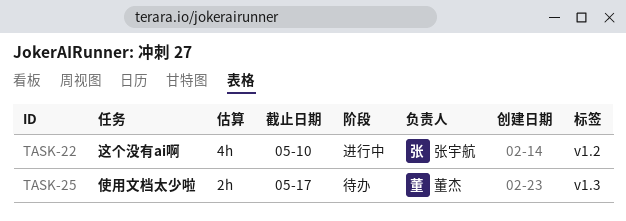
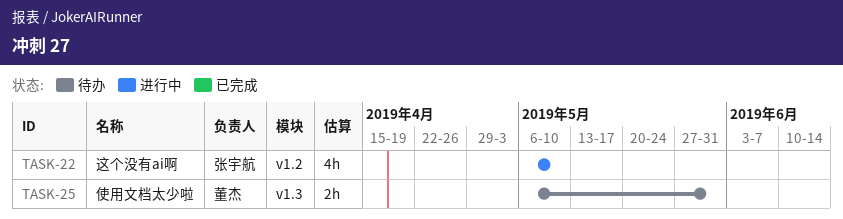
TASK-25, due: May 17 -> May 31

